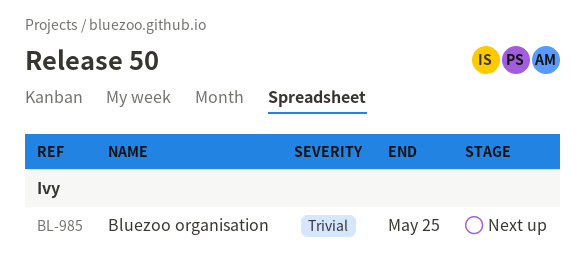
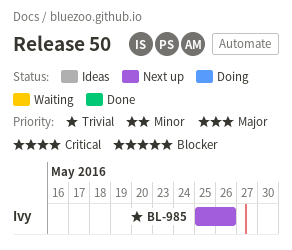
BL-985, due: May 25 -> May 26

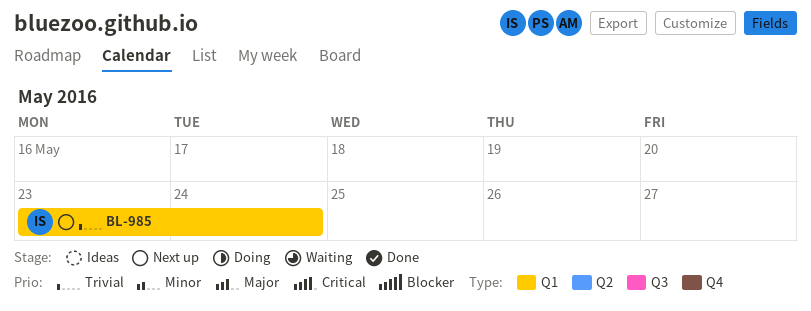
BL-985, start: May 25 -> May 23
BL-985, due: May 26 -> May 24

